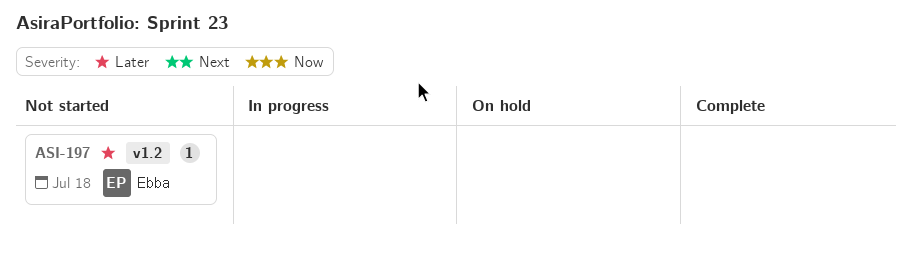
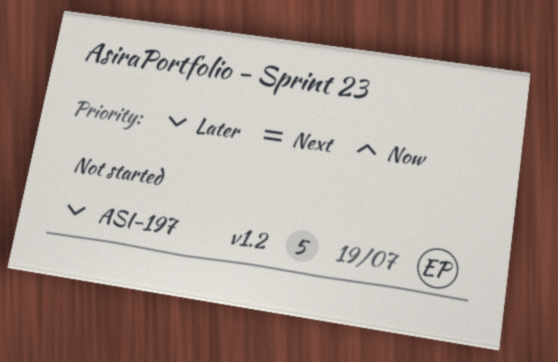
ASI-197, estimate: 1 -> 5
ASI-197, due: Jul 18 -> Jul 19

